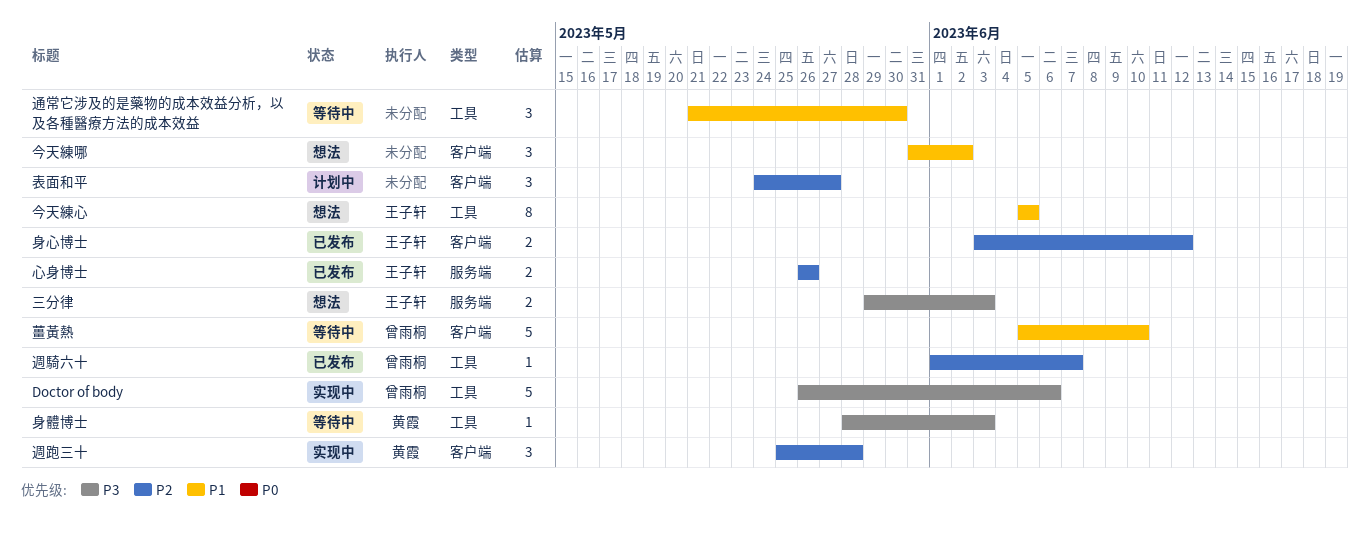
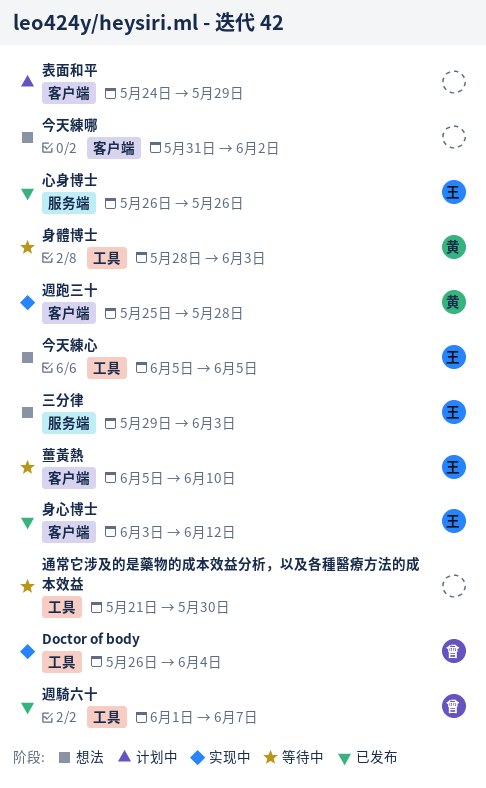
Doctor of body, due: Jun 6 -> Jun 4
薑黃熱, owner: 曾雨桐 -> 王子轩
表面和平, due: May 27 -> May 29

